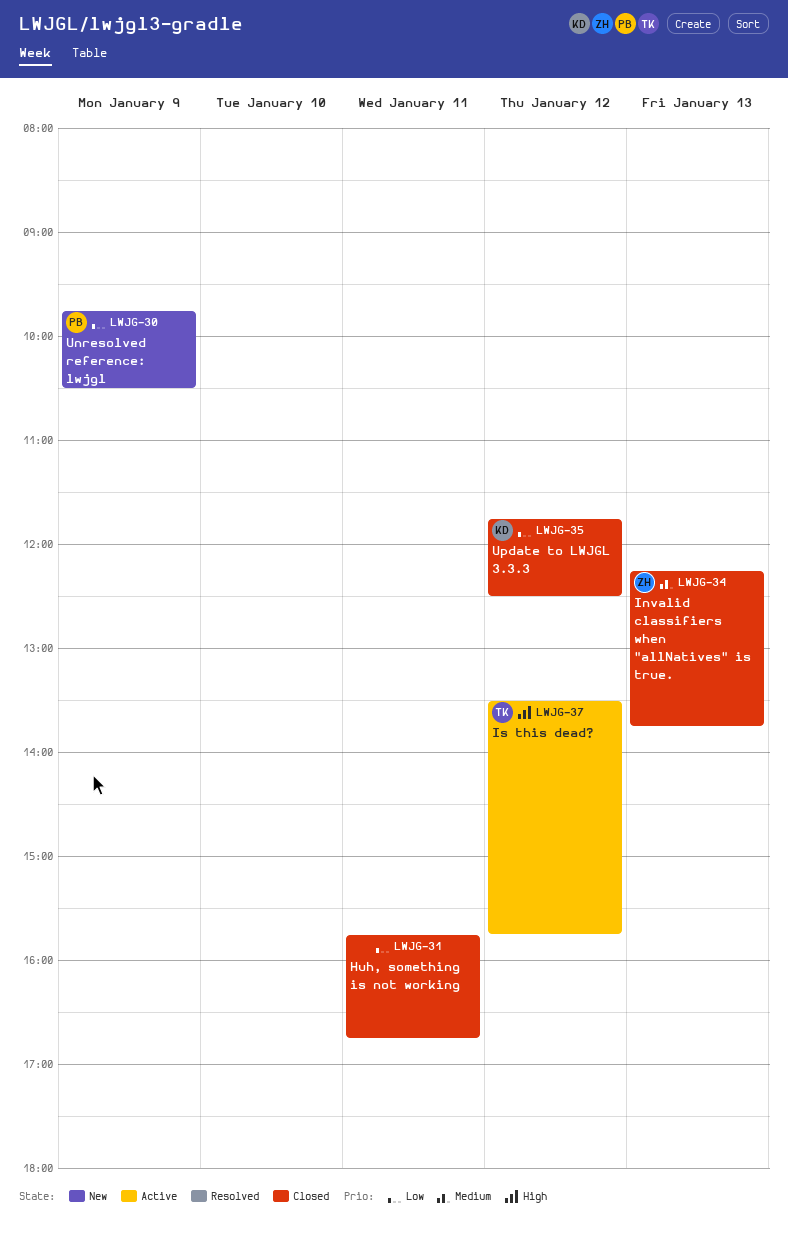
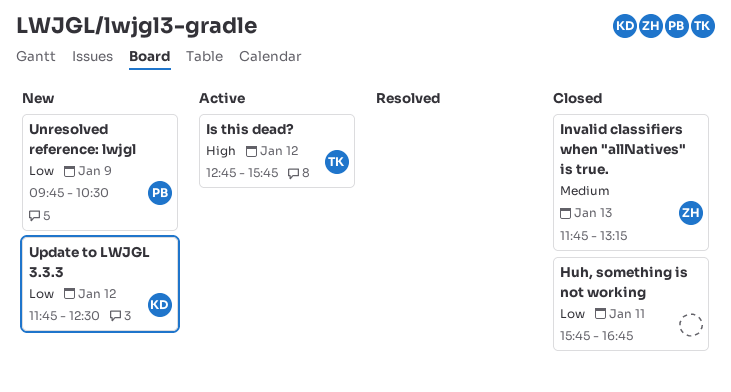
Invalid classifiers when "allNatives" is true., begins: 12:15 -> 11:45
Invalid classifiers when "allNatives" is true., ends: 13:45 -> 13:15
Is this dead?, begins: 13:30 -> 12:45
Update to LWJGL 3.3.3, status: Closed -> New

